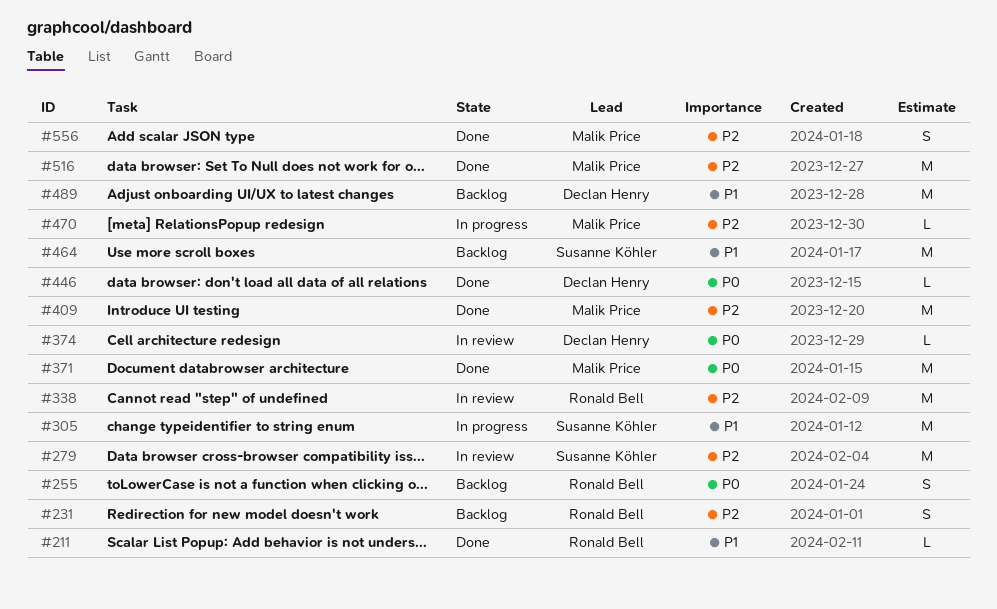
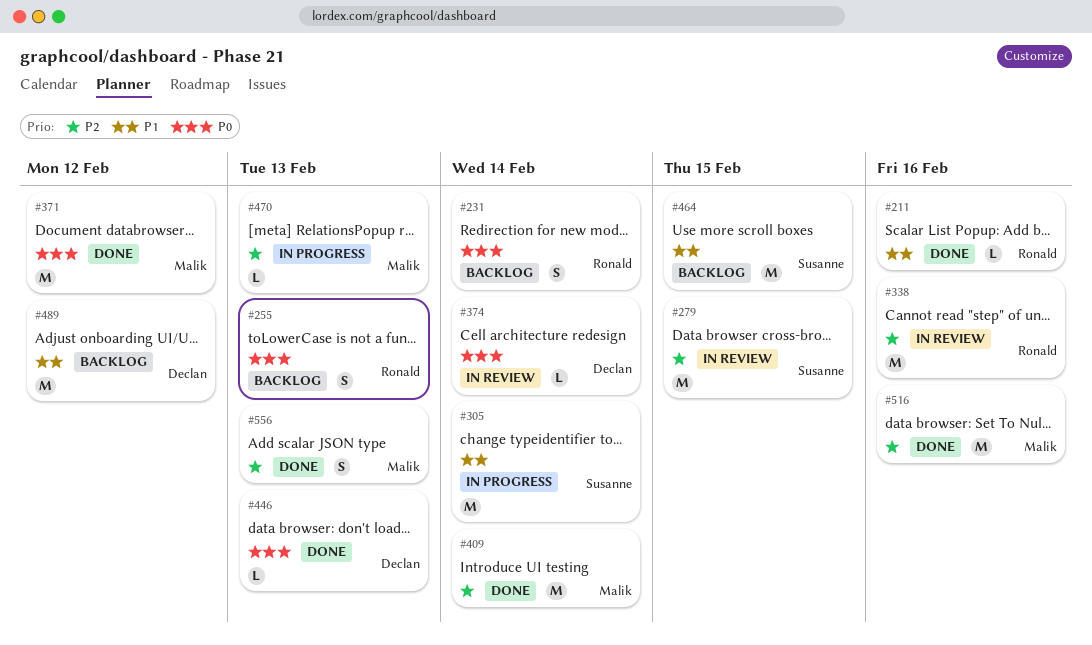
#231, priority: P2 -> P0

